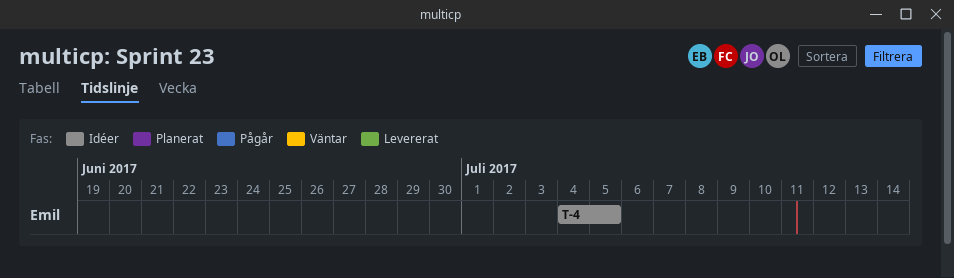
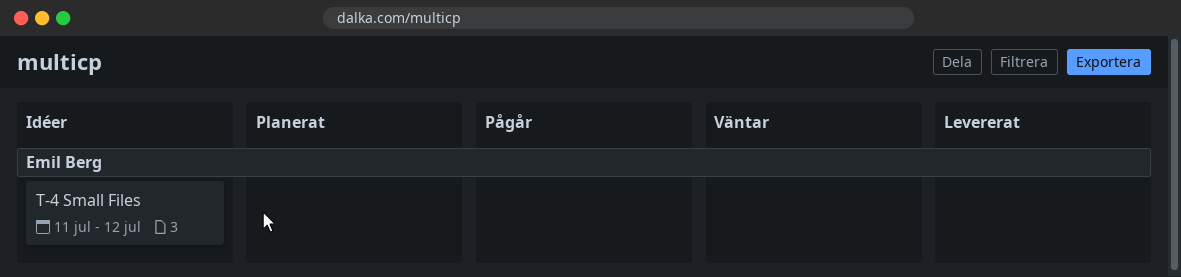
T-4, start: Jul 4 -> Jul 11
T-4, due: Jul 5 -> Jul 12

